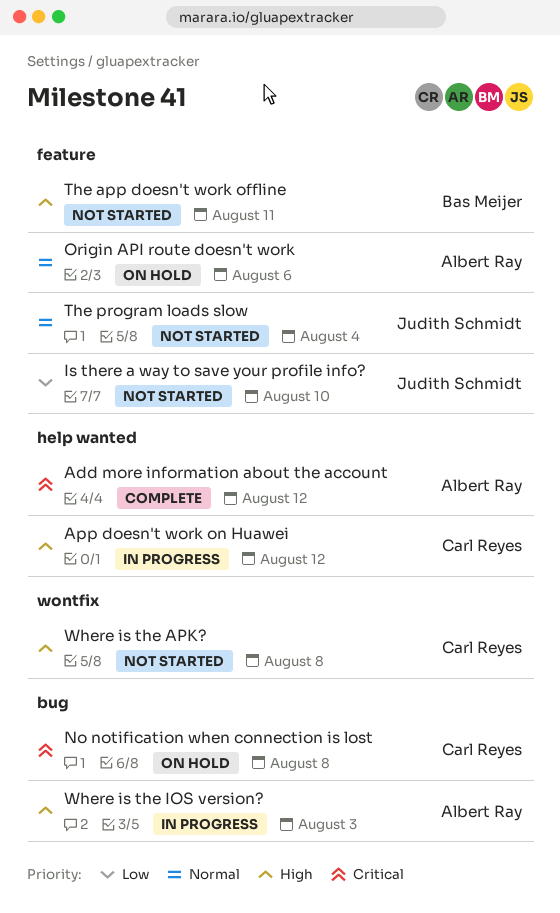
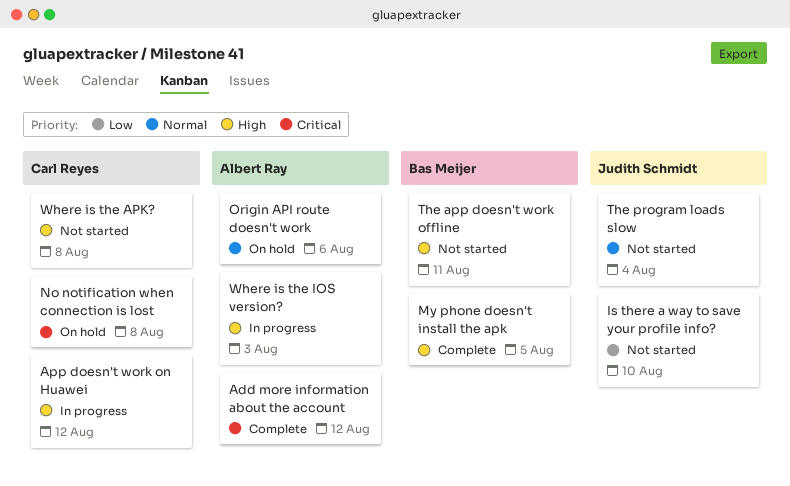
My phone doesn't install the apk: none -> present

